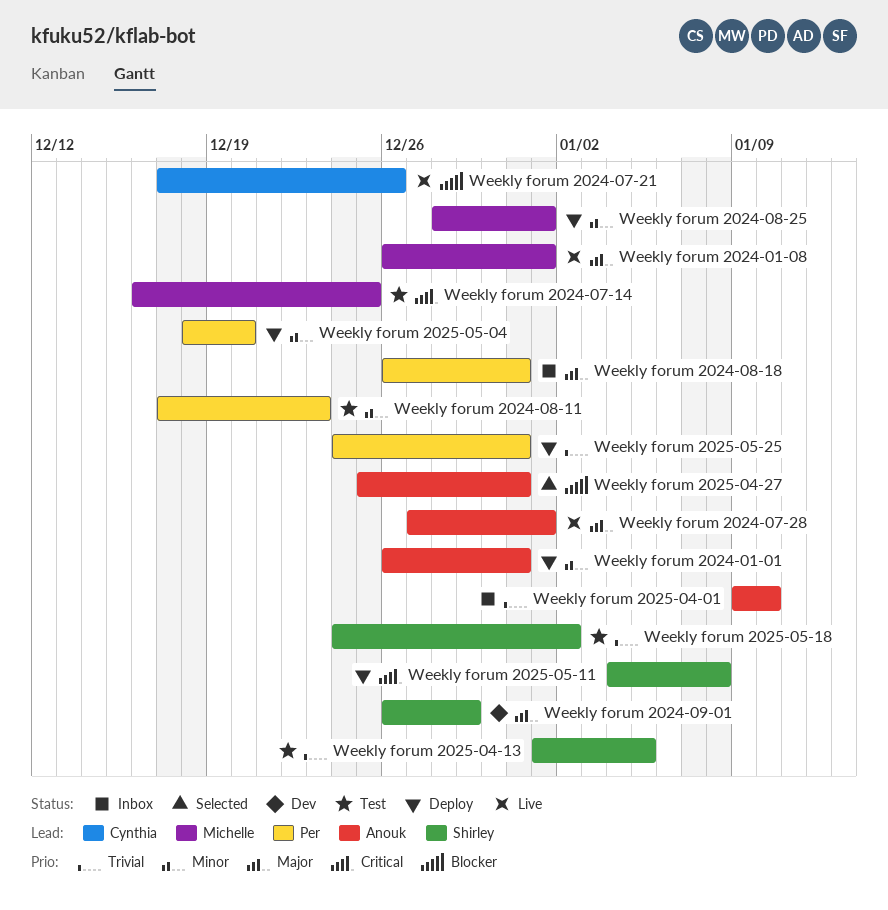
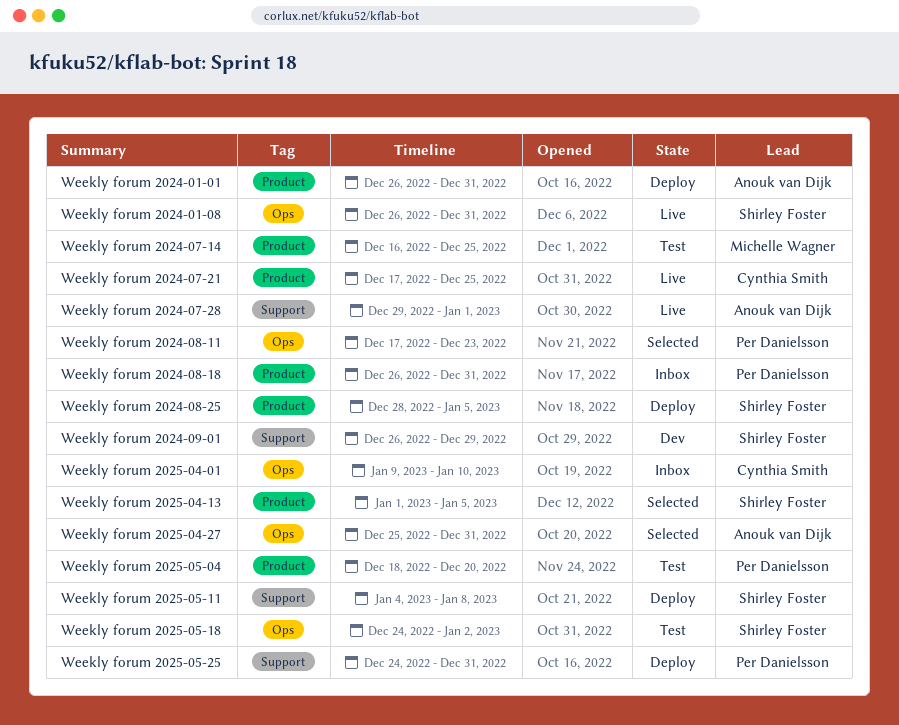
Weekly forum 2024-01-08, owner: Michelle Wagner -> Shirley Foster
Weekly forum 2024-01-08, due: Jan 1 -> Dec 31
Weekly forum 2024-07-21, due: Dec 26 -> Dec 25
Weekly forum 2024-07-28, start: Dec 27 -> Dec 29
Weekly forum 2024-08-11, status: Test -> Selected
Weekly forum 2024-08-25, owner: Michelle Wagner -> Shirley Foster
Weekly forum 2024-08-25, due: Jan 1 -> Jan 5
Weekly forum 2025-04-01, owner: Anouk van Dijk -> Cynthia Smith
Weekly forum 2025-04-13, status: Test -> Selected
Weekly forum 2025-05-04, status: Deploy -> Test

